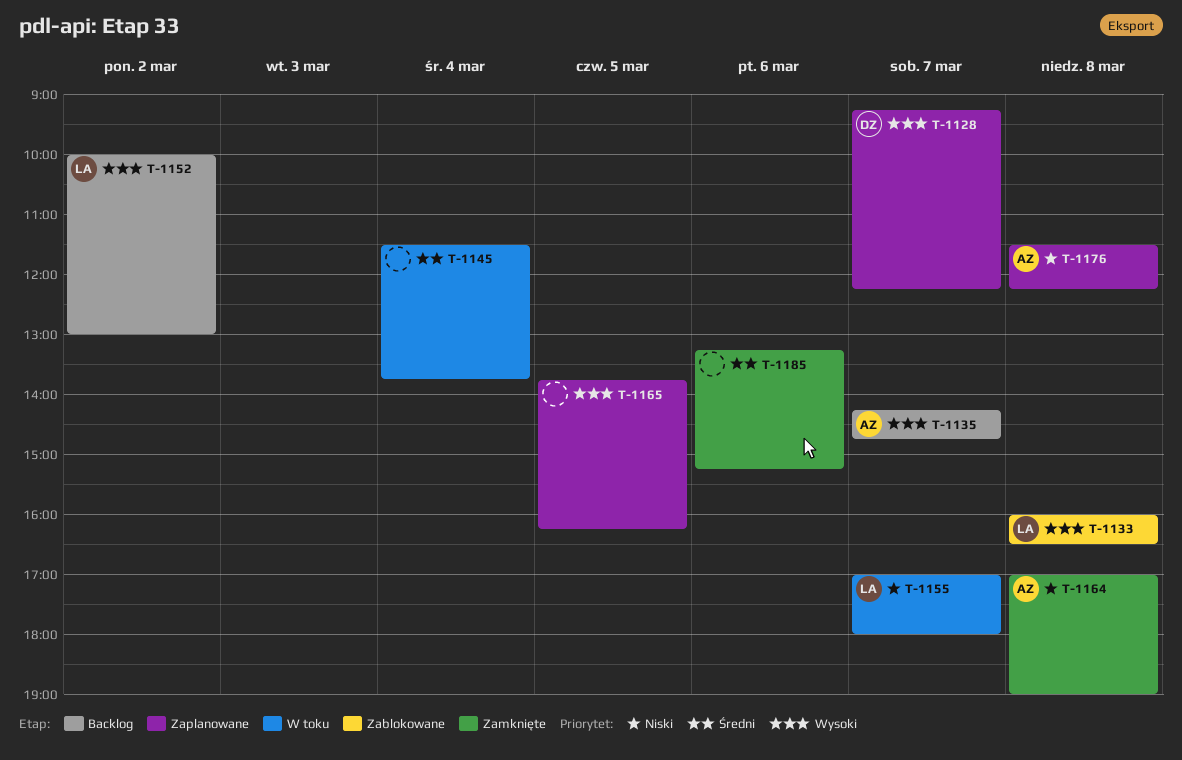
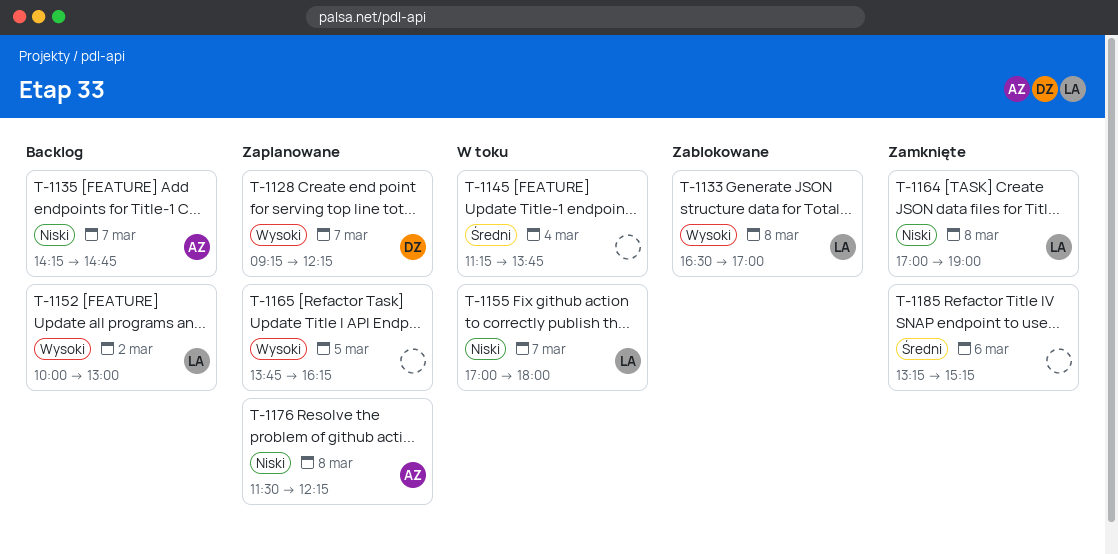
T-1133, begins: 16:00 -> 16:30
T-1133, ends: 16:30 -> 17:00
T-1135, priority: Wysoki -> Niski
T-1145, begins: 11:30 -> 11:15
T-1164, owner: AZ -> LA

